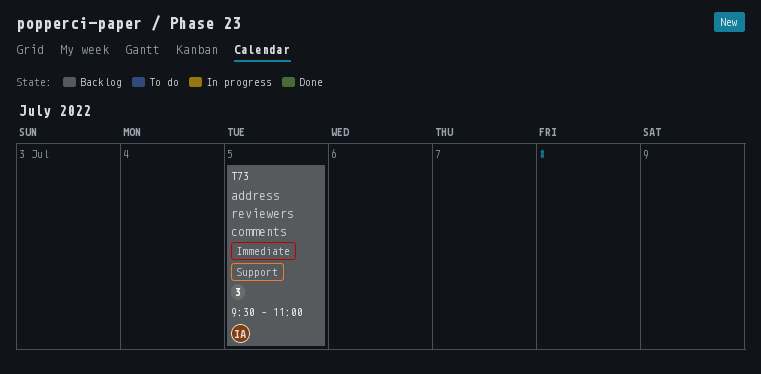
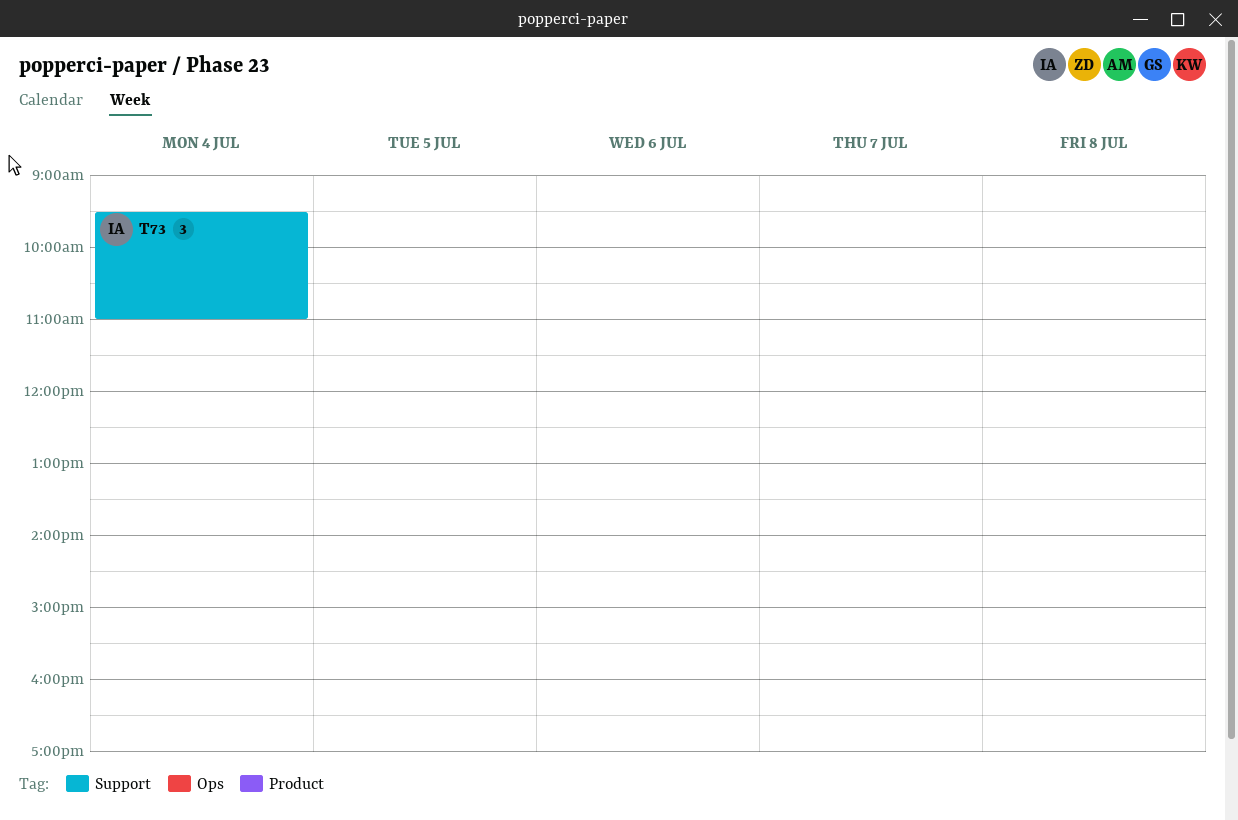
T73, day: Jul 5 -> Jul 4

